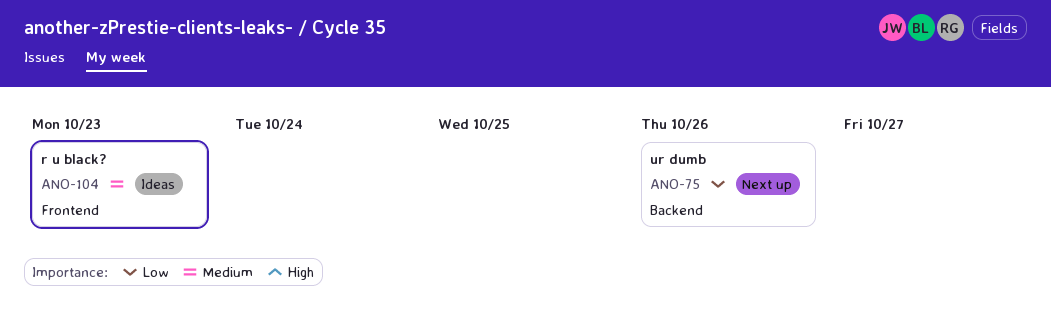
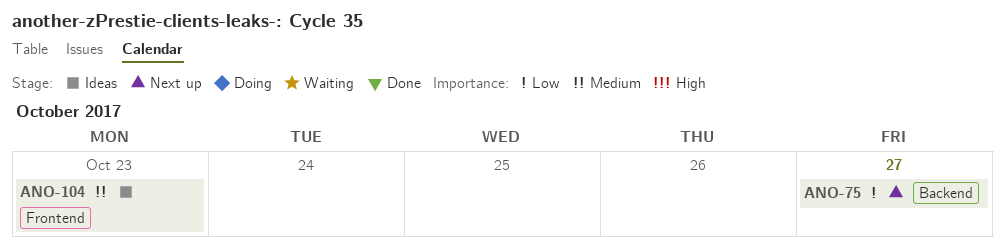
ANO-75, due: Oct 26 -> Oct 27

